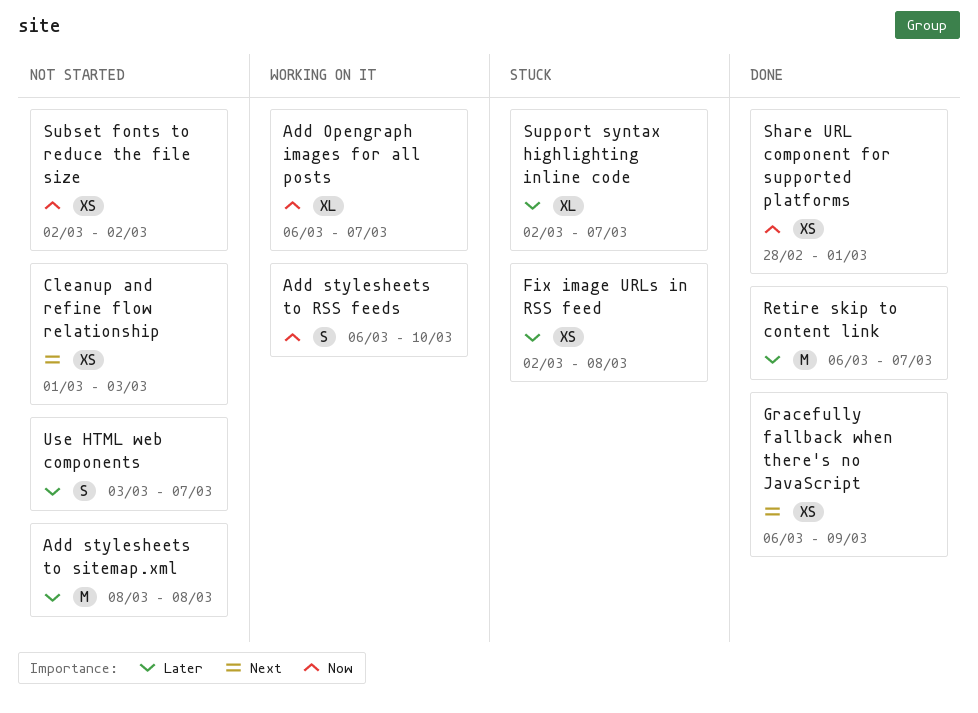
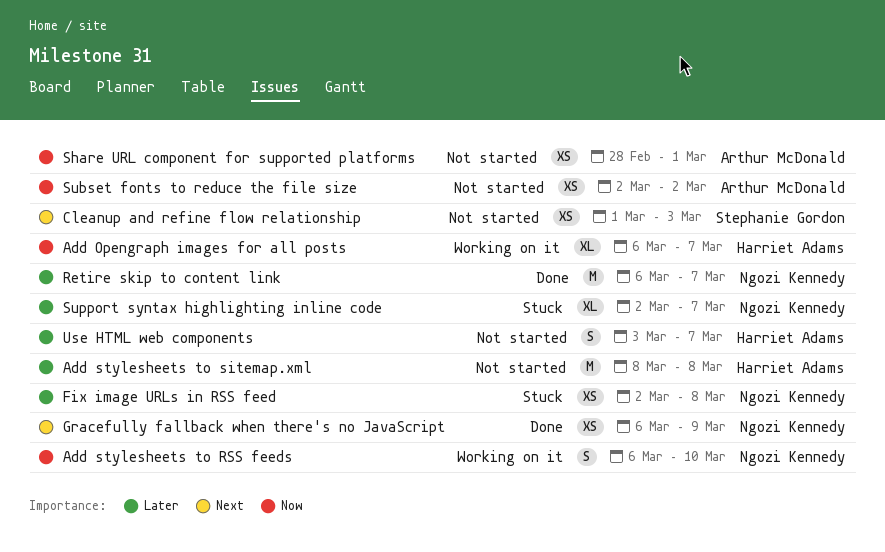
Share URL component for supported platforms, status: Done -> Not started

